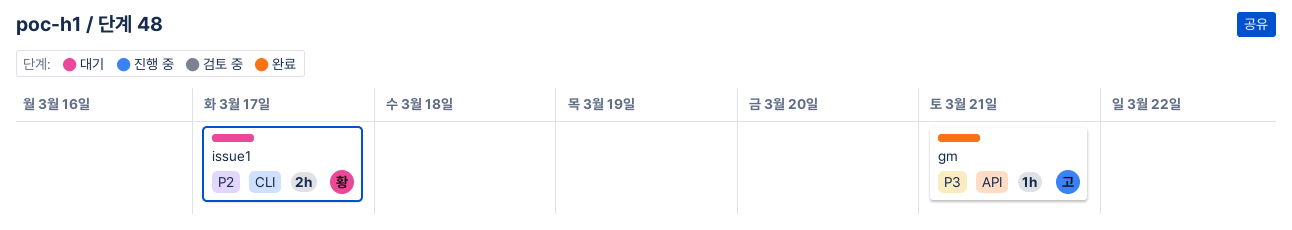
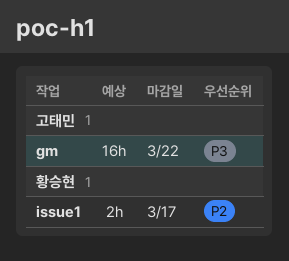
gm, estimate: 1h -> 16h
gm, due: Mar 21 -> Mar 22

